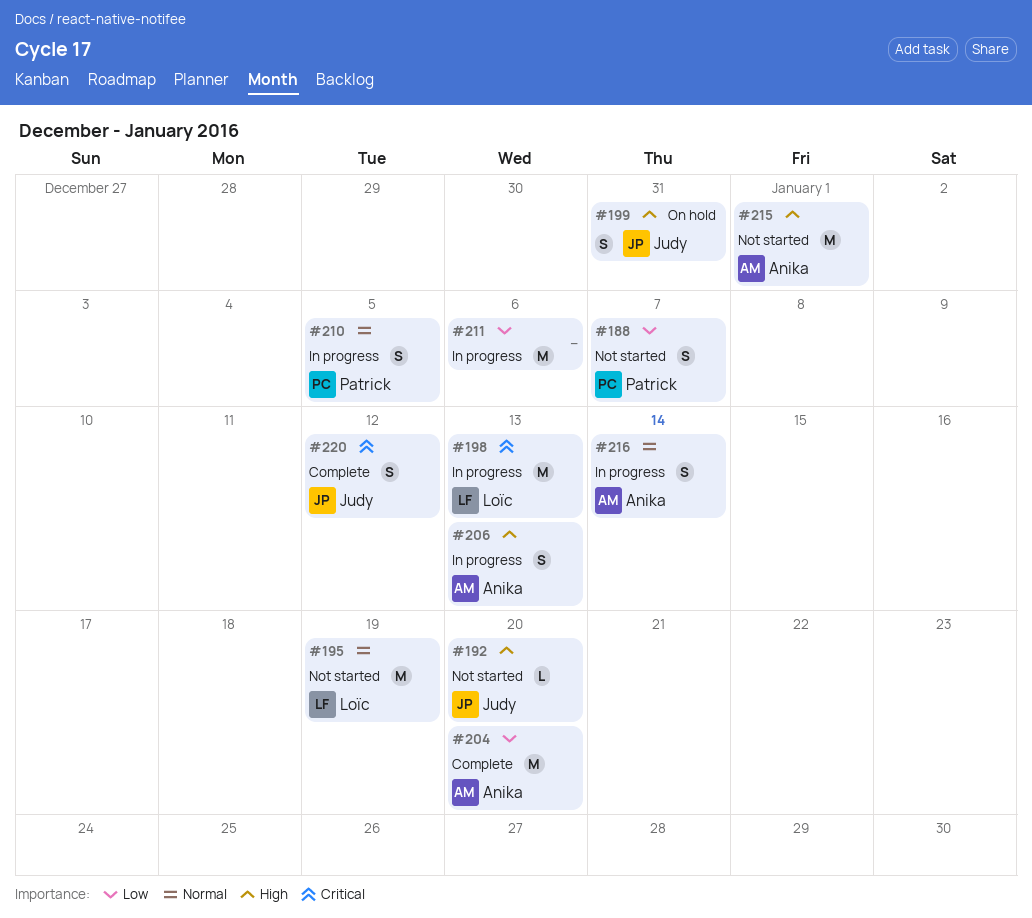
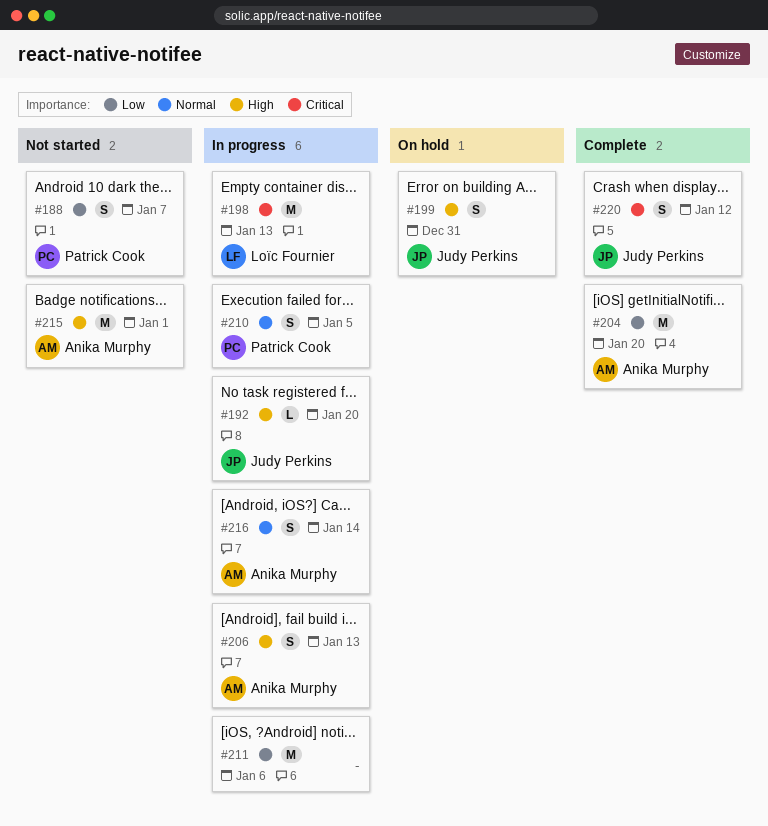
#192, status: Not started -> In progress
#195: present -> none

